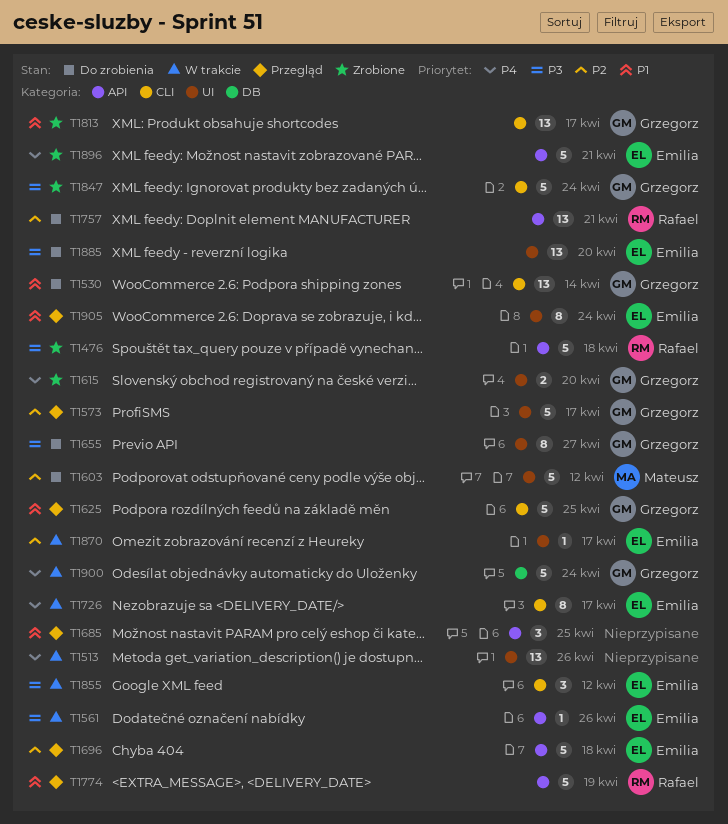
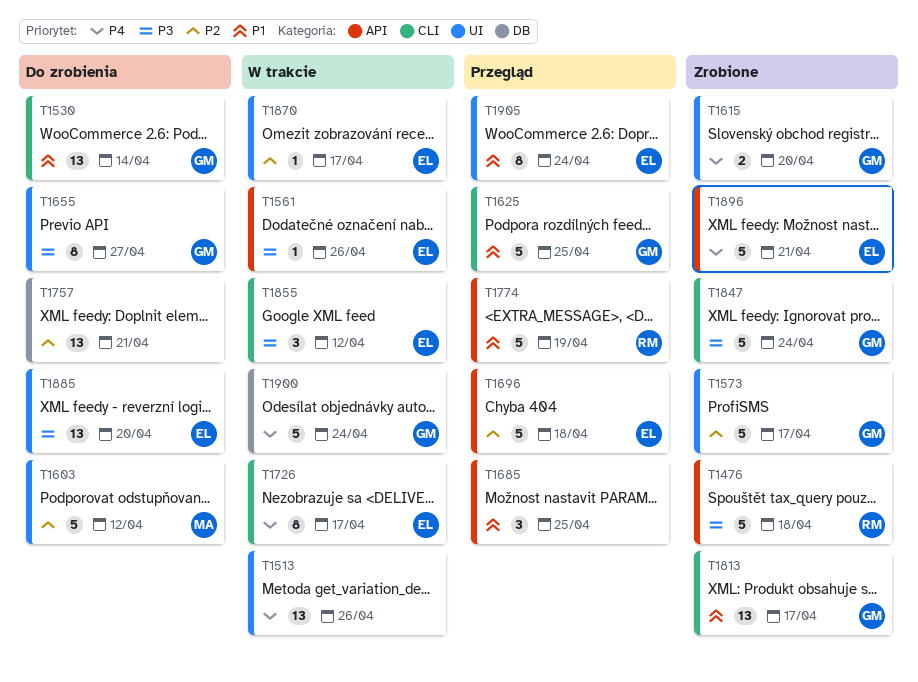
T1573, status: Przegląd -> Zrobione
T1757, owner: Rafael -> none
T1757, label: API -> DB

